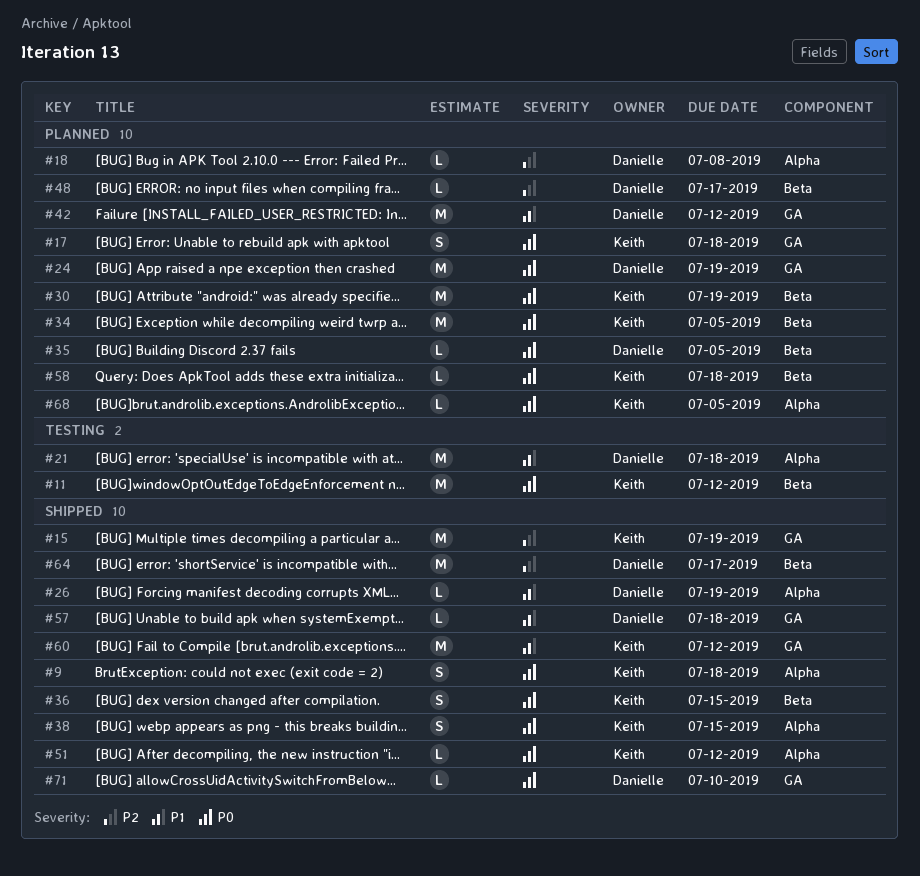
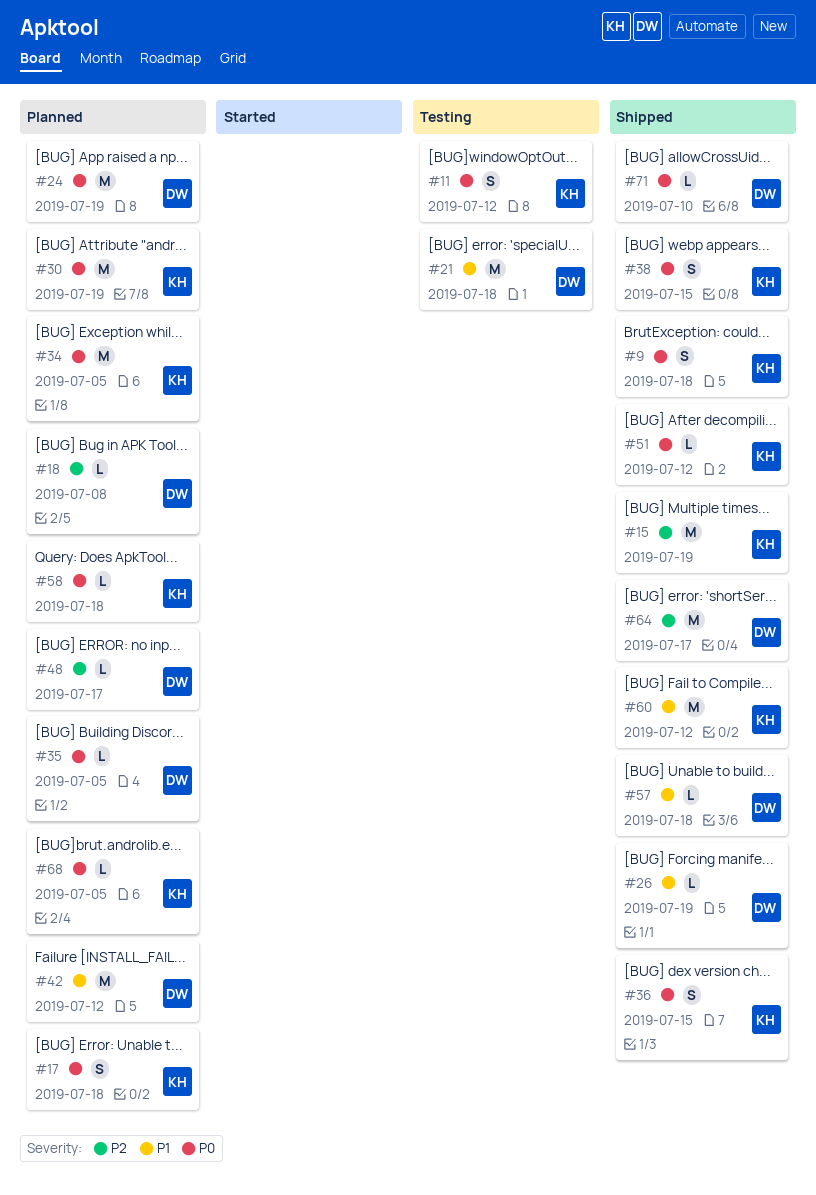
#11, estimate: M -> S

